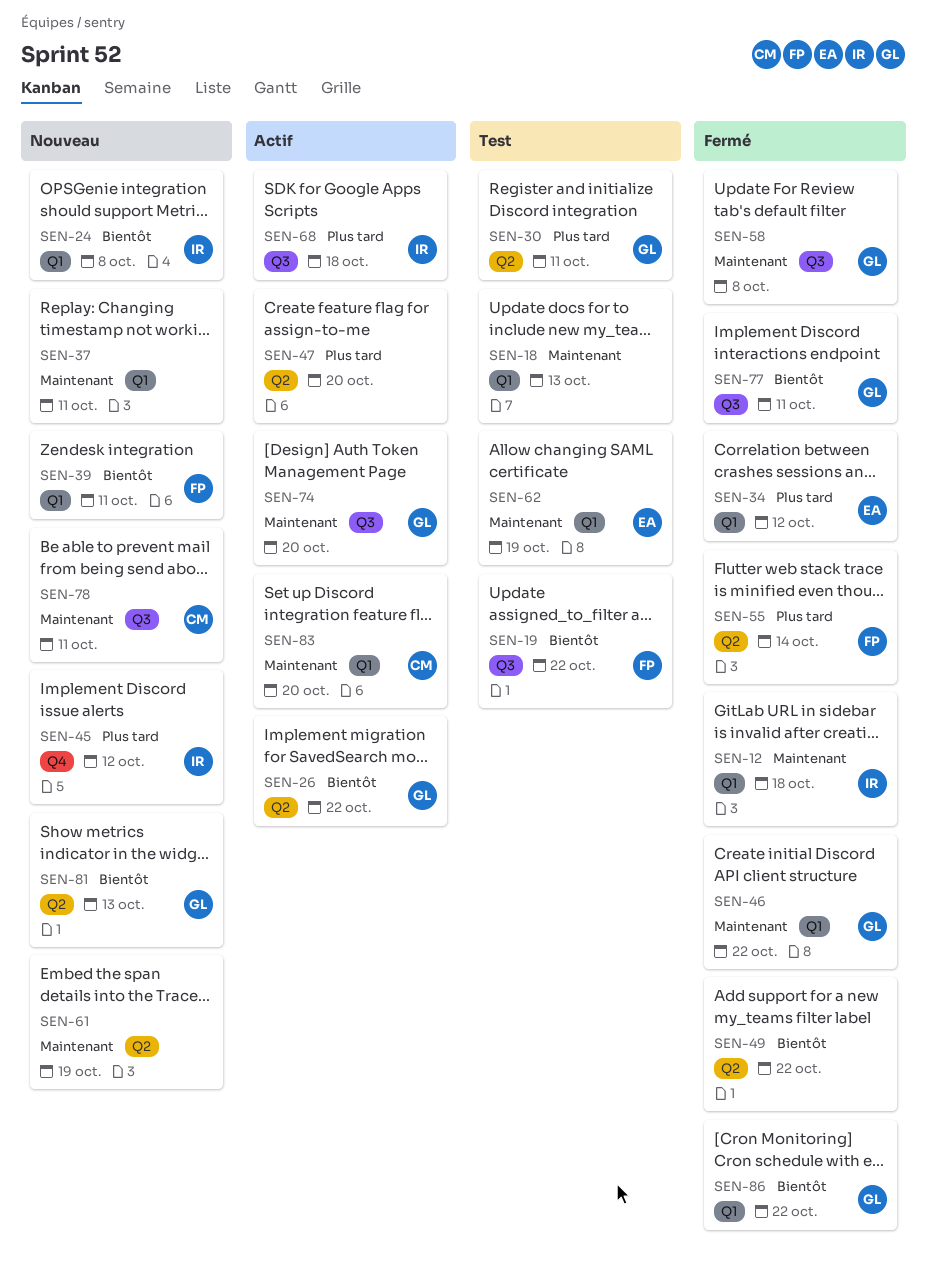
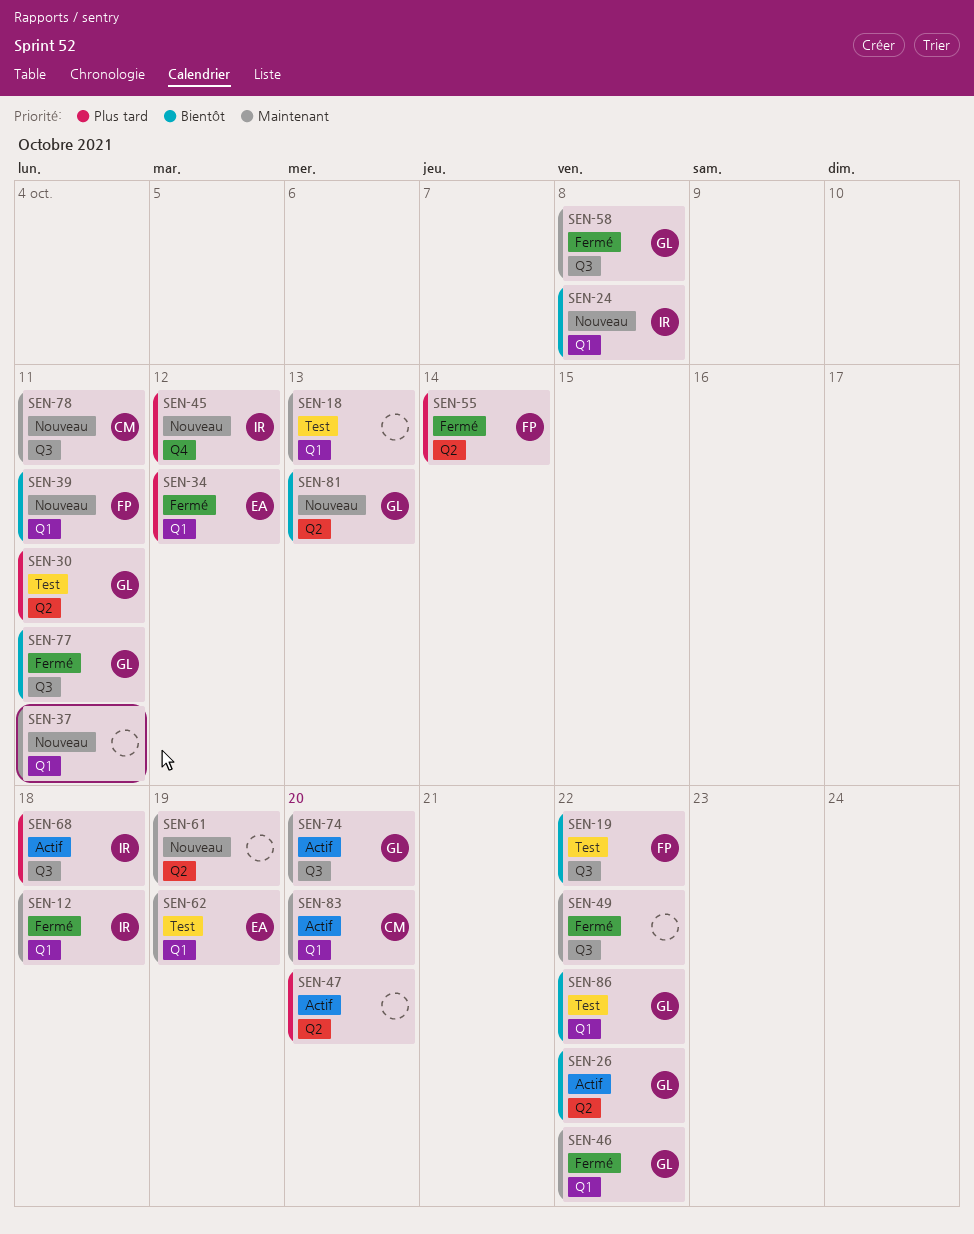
SEN-49, priority: Bientôt -> Maintenant
SEN-49, label: Q2 -> Q3
SEN-86, status: Fermé -> Test

